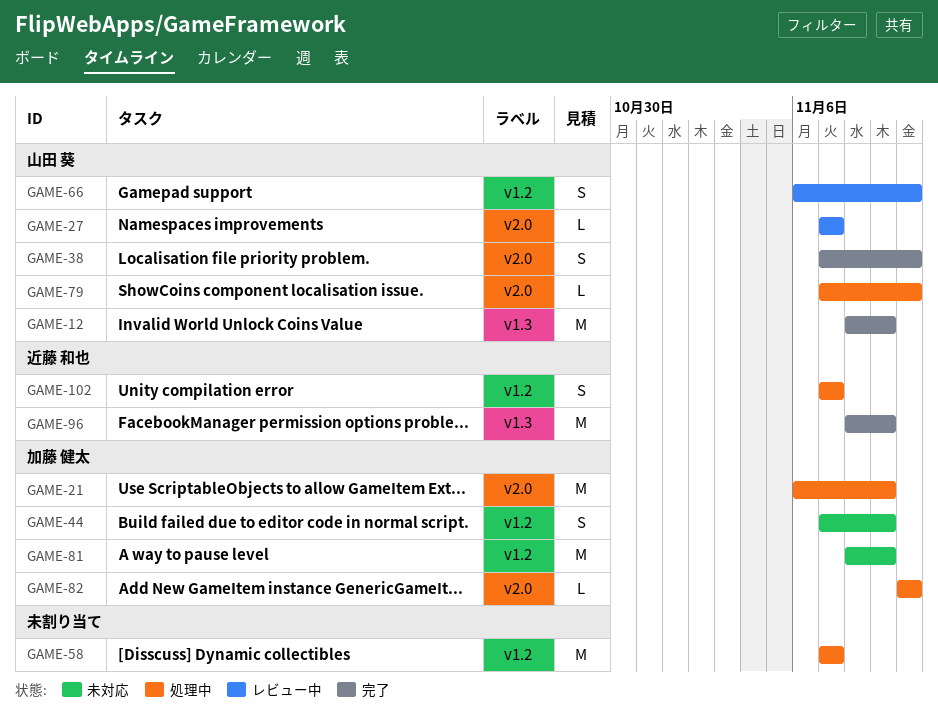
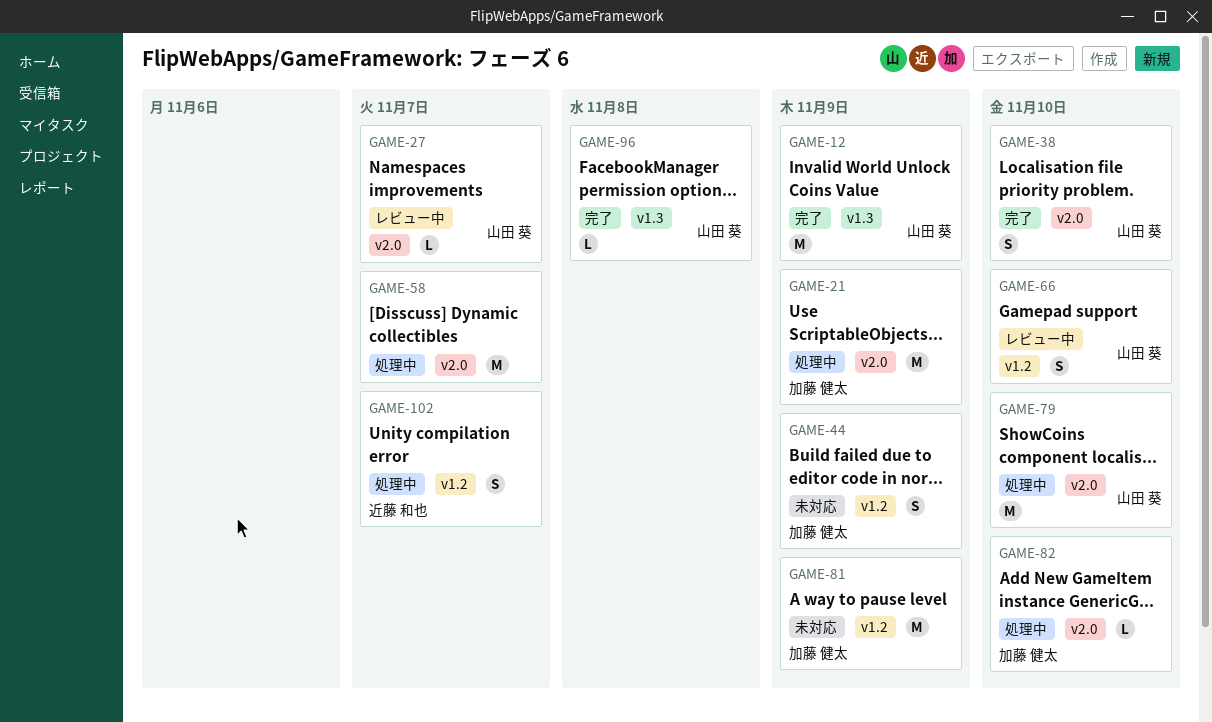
GAME-58, label: v1.2 -> v2.0
GAME-79, estimate: L -> M
GAME-96, owner: 近藤 和也 -> 山田 葵
GAME-96, estimate: M -> L
GAME-96, due: Nov 9 -> Nov 8

